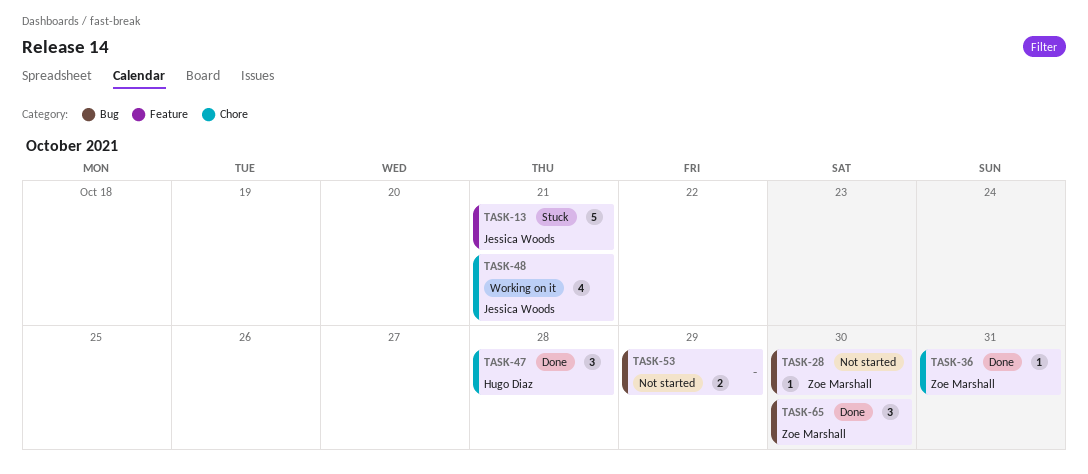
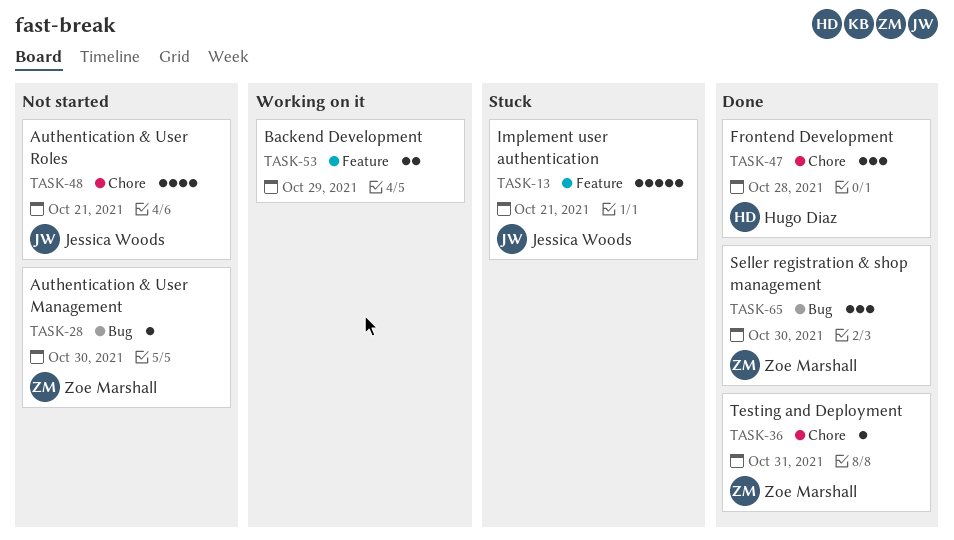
TASK-48, status: Working on it -> Not started
TASK-53, status: Not started -> Working on it
TASK-53, label: Bug -> Feature

